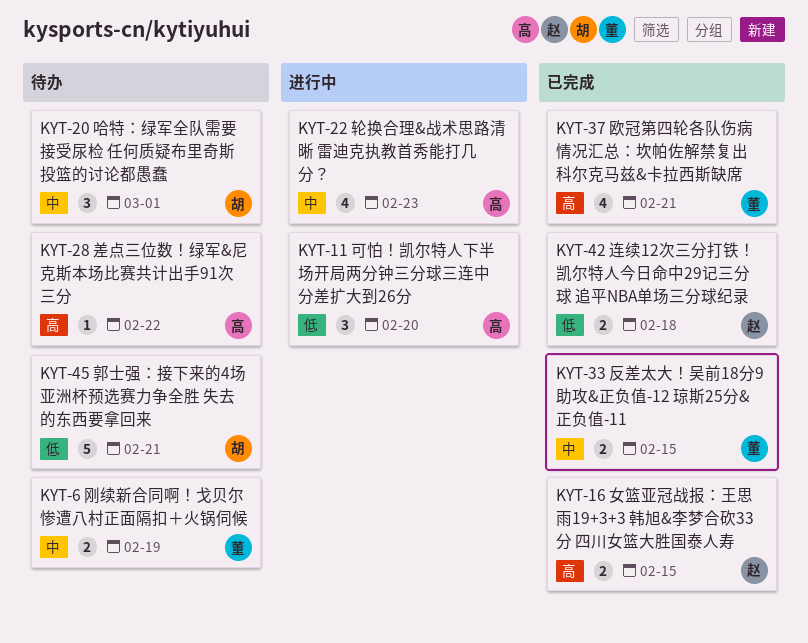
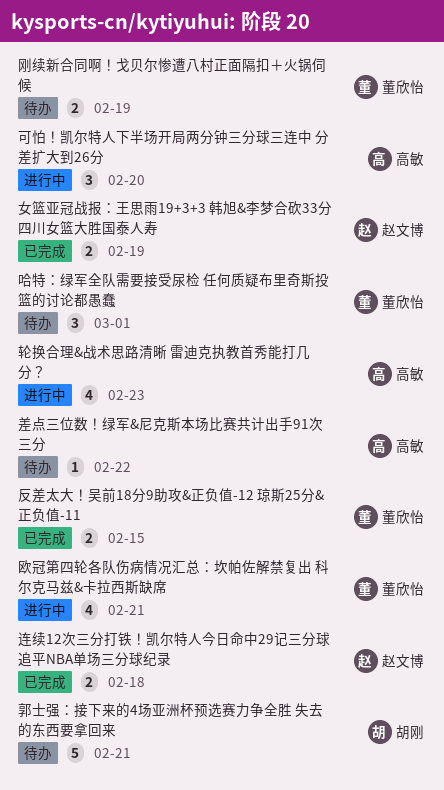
哈特：绿军全队需要接受尿检 任何质疑布里奇斯投篮的讨论都愚蠢, owner: 胡刚 -> 董欣怡
女篮亚冠战报：王思雨19+3+3 韩旭&李梦合砍33分 四川女篮大胜国泰人寿, due: Feb 15 -> Feb 19
欧冠第四轮各队伤病情况汇总：坎帕佐解禁复出 科尔克马兹&卡拉西斯缺席, status: 已完成 -> 进行中

